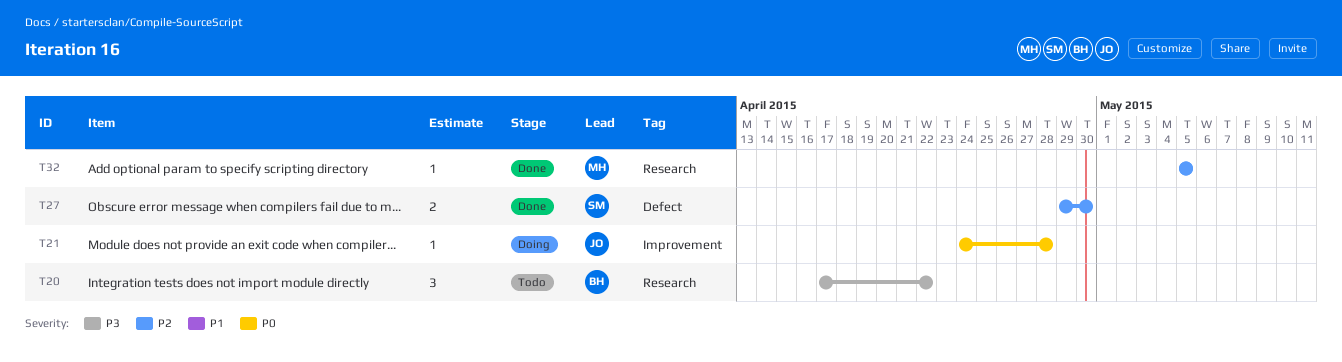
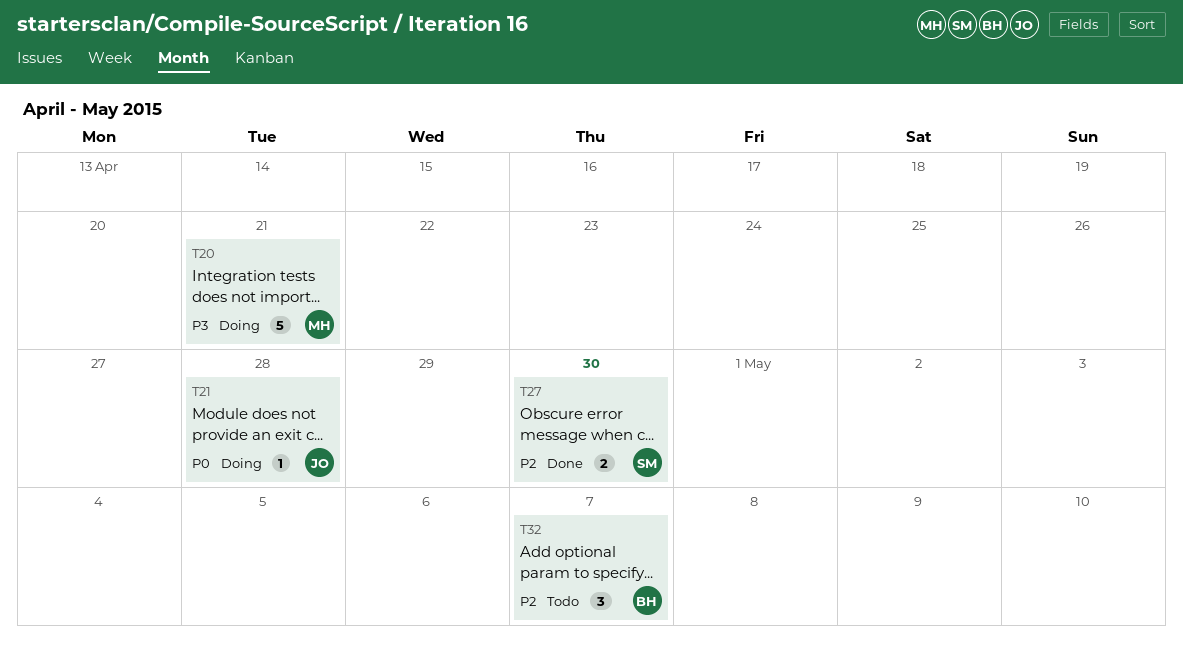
T20, status: Todo -> Doing
T20, owner: BH -> MH
T20, estimate: 3 -> 5
T20, due: Apr 22 -> Apr 21
T32, status: Done -> Todo
T32, owner: MH -> BH
T32, estimate: 1 -> 3
T32, due: May 5 -> May 7

